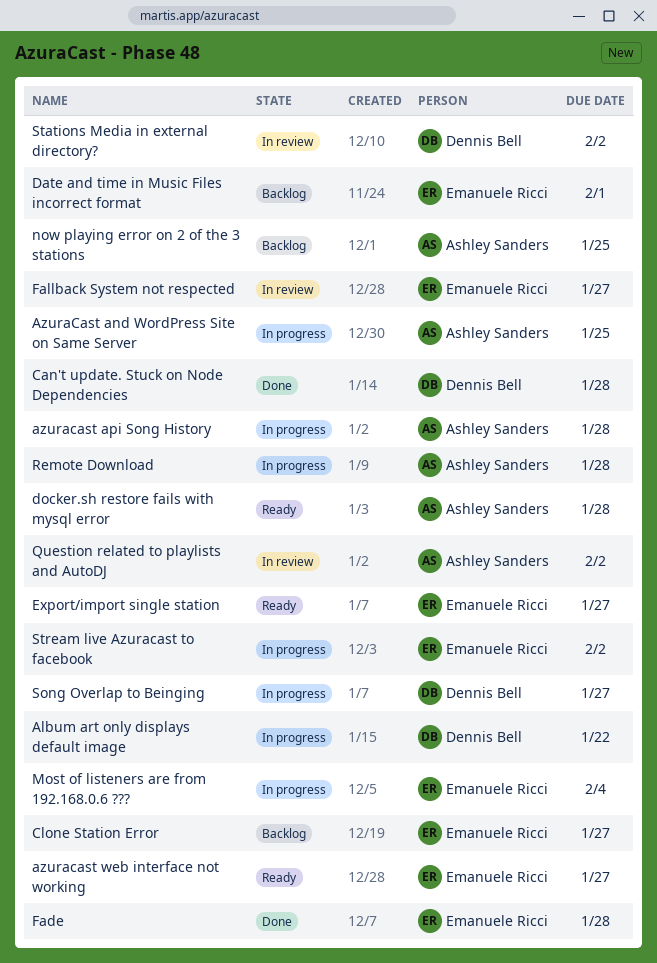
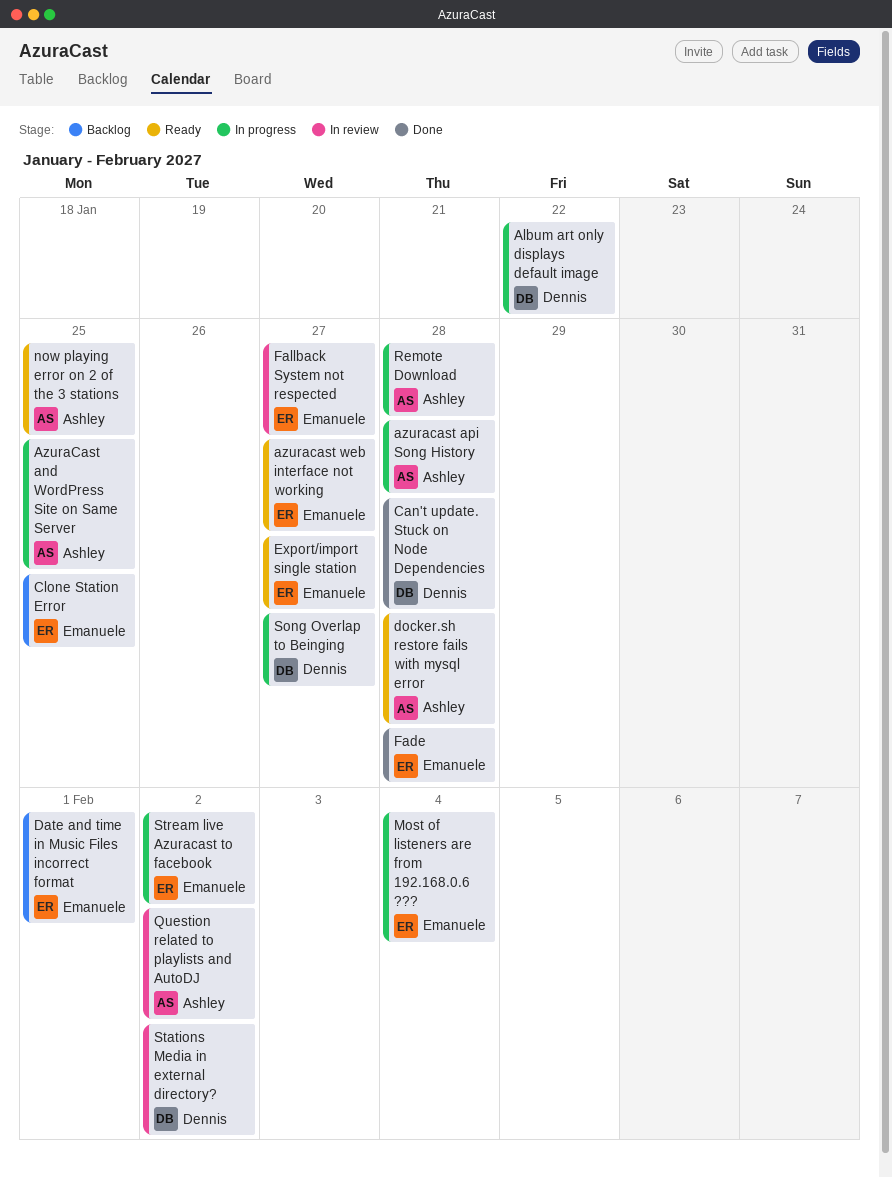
Clone Station Error, due: Jan 27 -> Jan 25
now playing error on 2 of the 3 stations, status: Backlog -> Ready

